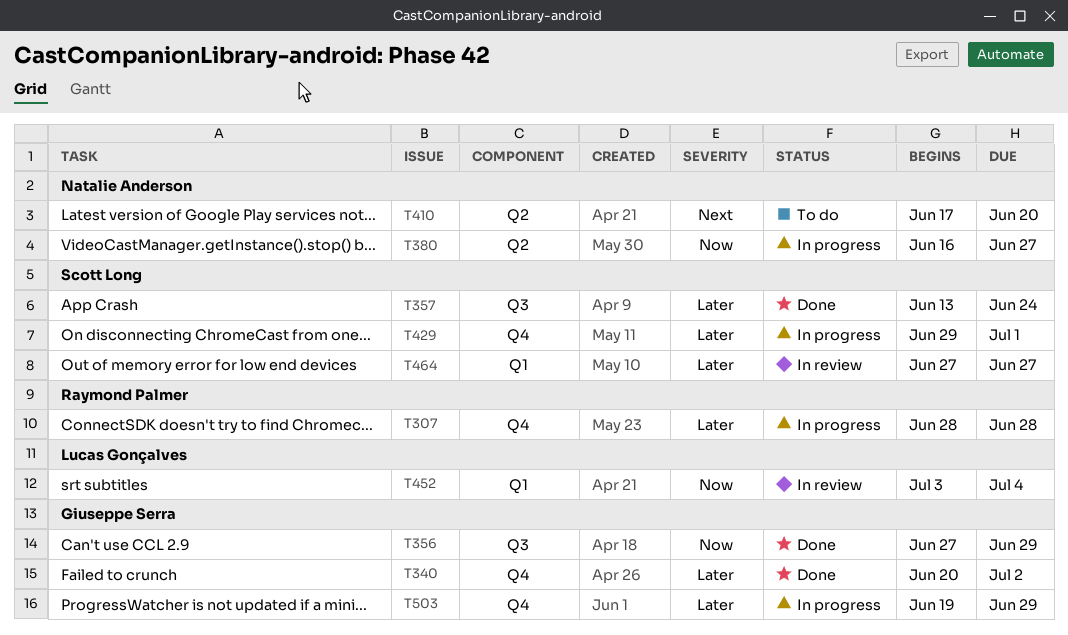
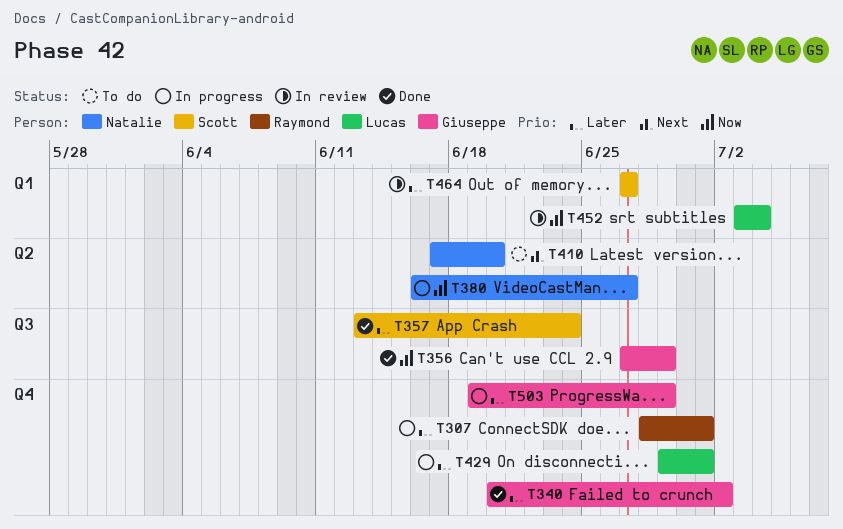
T307, due: Jun 28 -> Jul 1
T429, owner: Scott Long -> Lucas Gonçalves

